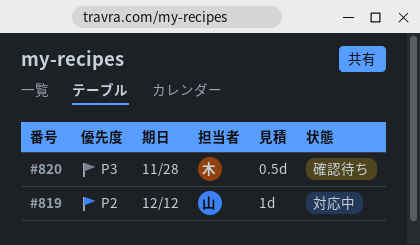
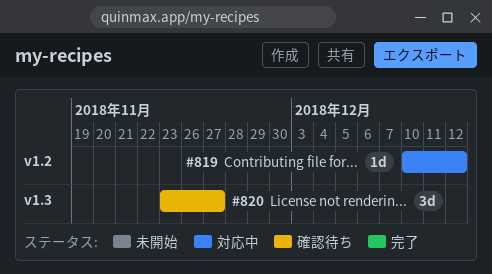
#820, estimate: 0.5d -> 3d
#820, due: Nov 28 -> Nov 27

